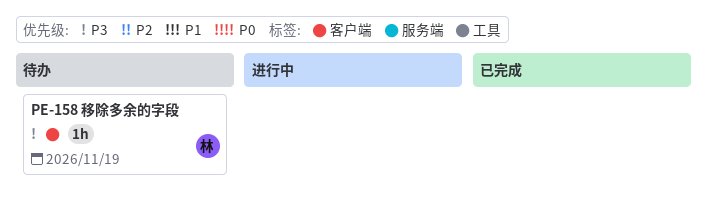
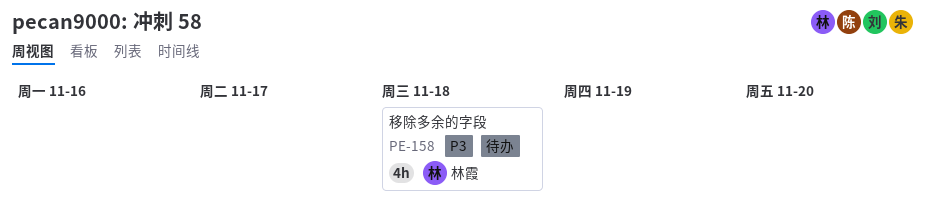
PE-158, estimate: 1h -> 4h
PE-158, due: Nov 19 -> Nov 18

